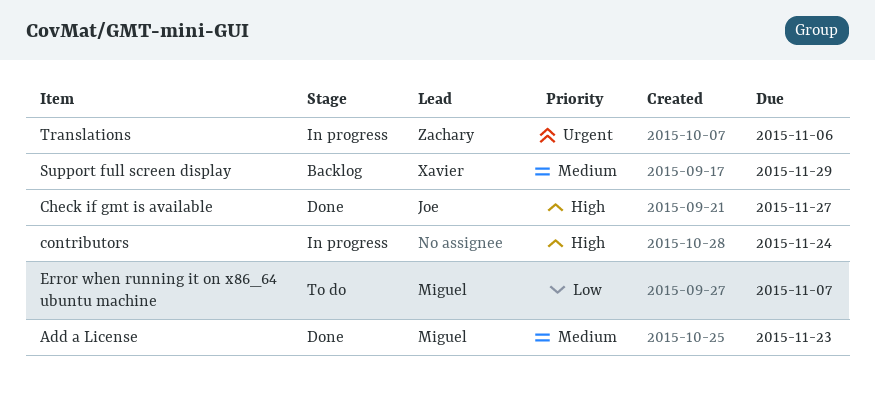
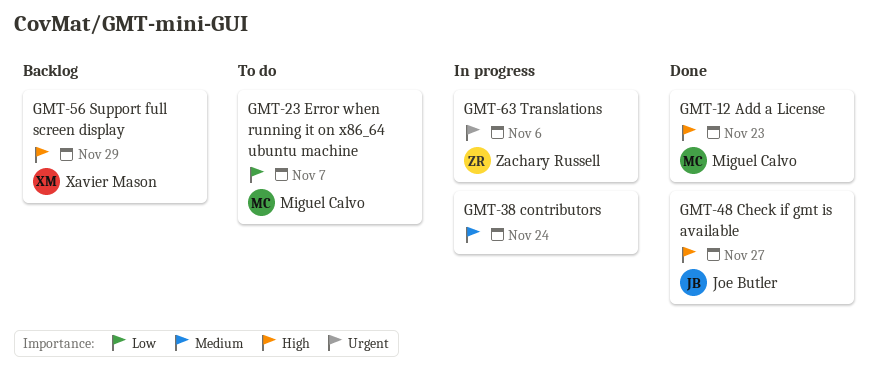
Add a License, priority: Medium -> High
contributors, priority: High -> Medium
Support full screen display, priority: Medium -> High

